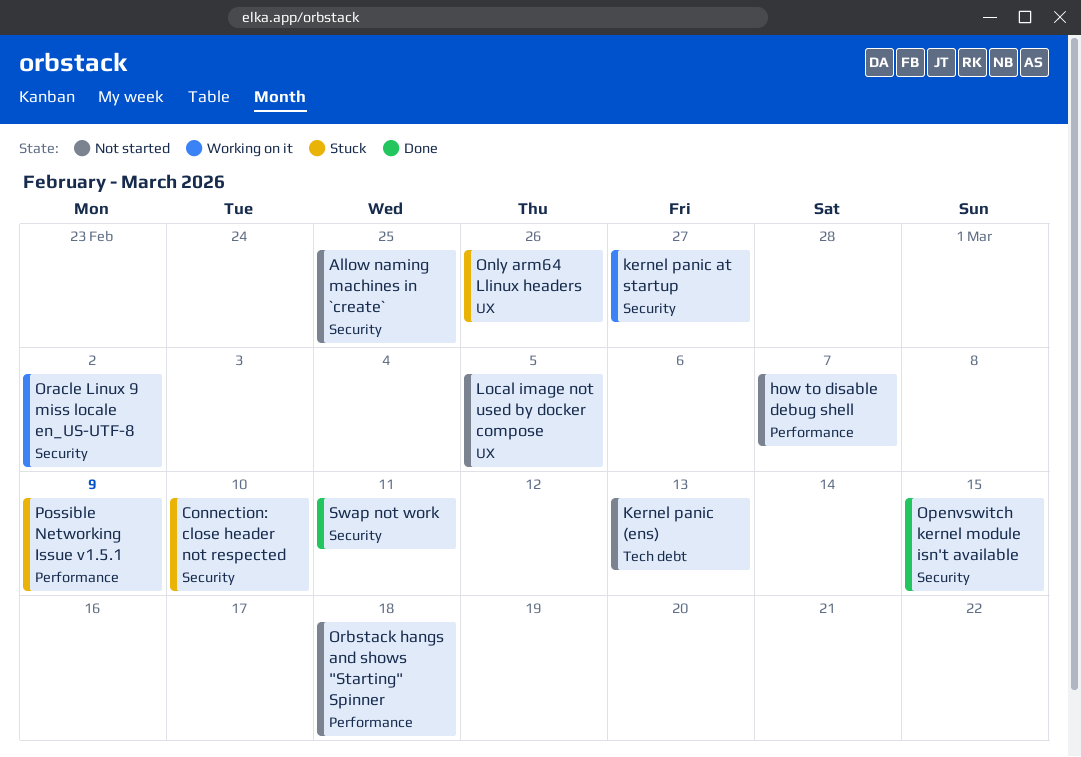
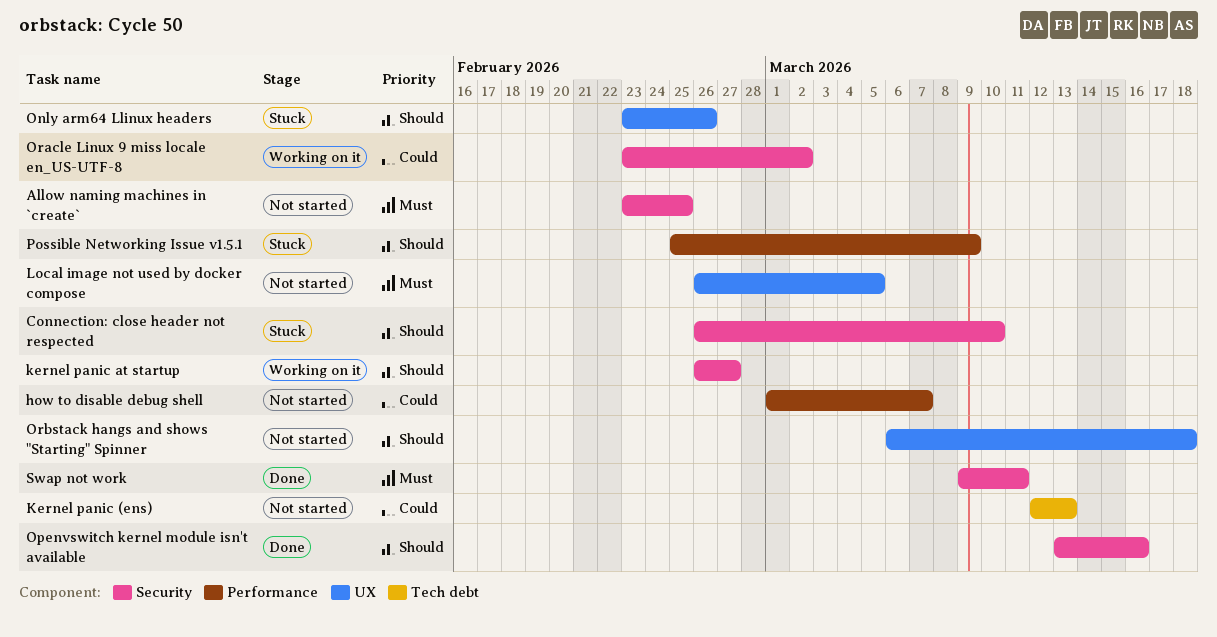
Openvswitch kernel module isn't available, due: Mar 15 -> Mar 16
Orbstack hangs and shows "Starting" Spinner, label: Performance -> UX

